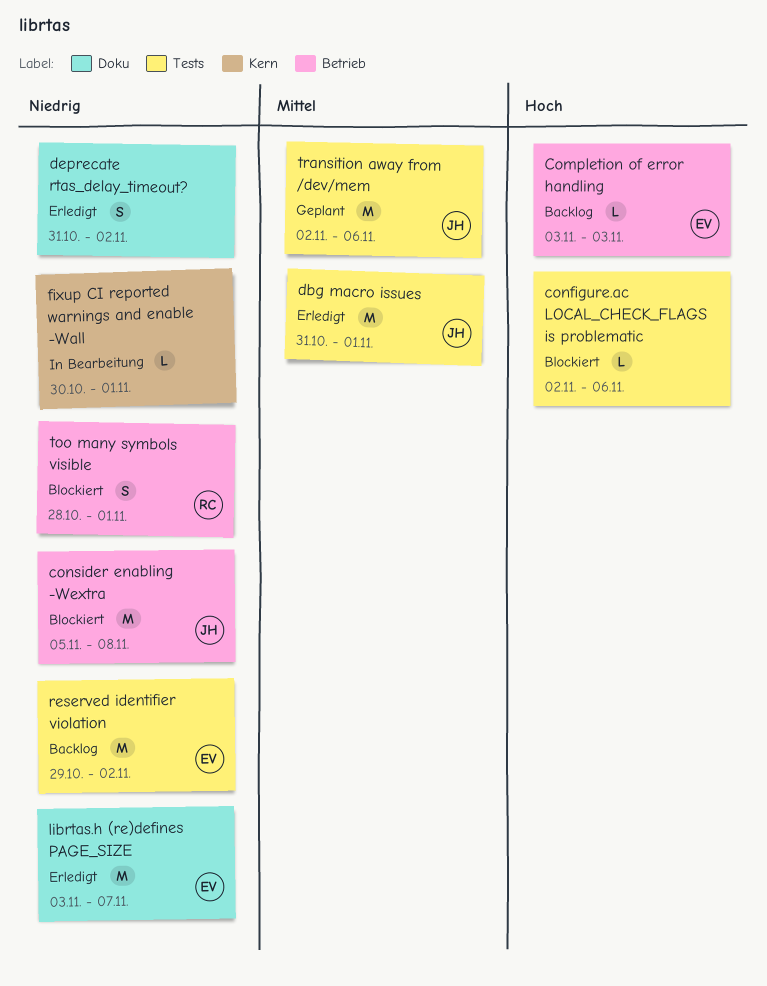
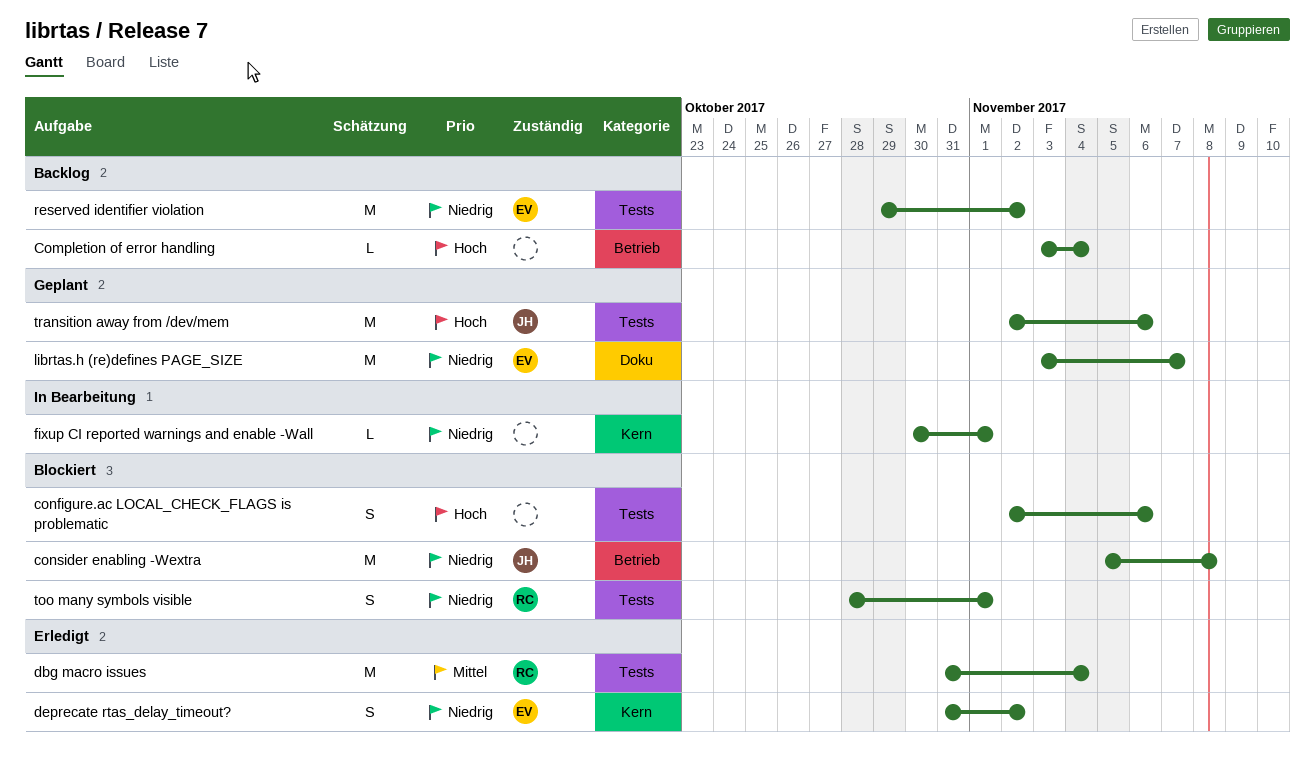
Completion of error handling, owner: EV -> none
Completion of error handling, due: Nov 3 -> Nov 4
configure.ac LOCAL_CHECK_FLAGS is problematic, estimate: L -> S
dbg macro issues, owner: JH -> RC
dbg macro issues, due: Nov 1 -> Nov 4
deprecate rtas_delay_timeout?, owner: none -> EV
deprecate rtas_delay_timeout?, label: Doku -> Kern
librtas.h (re)defines PAGE_SIZE, status: Erledigt -> Geplant
too many symbols visible, label: Betrieb -> Tests
transition away from /dev/mem, priority: Mittel -> Hoch

